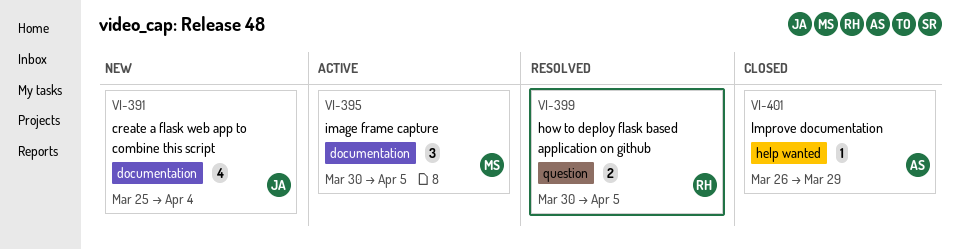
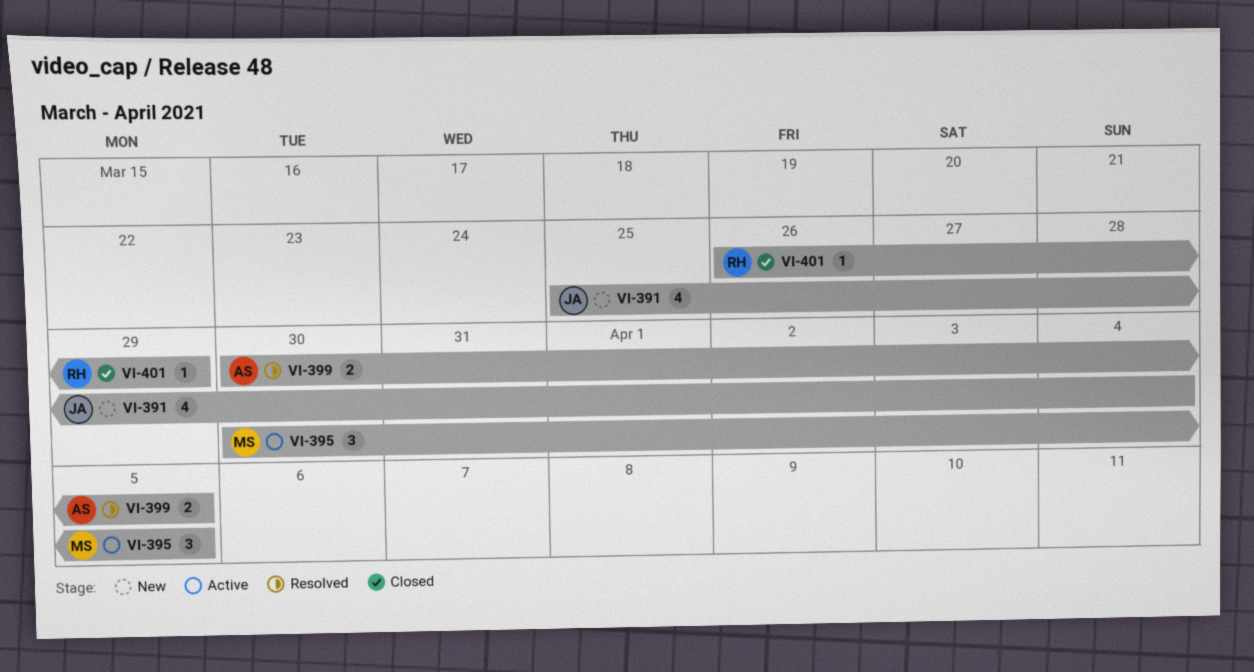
VI-399, owner: RH -> AS
VI-401, owner: AS -> RH

